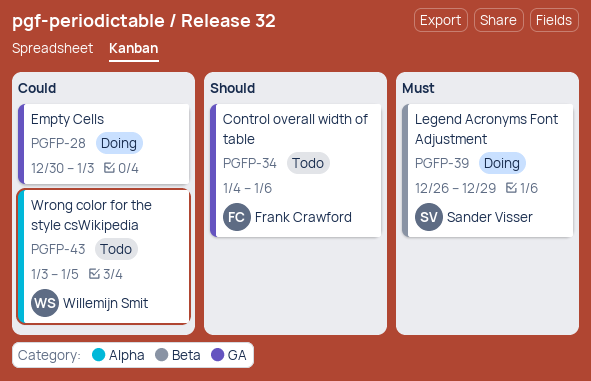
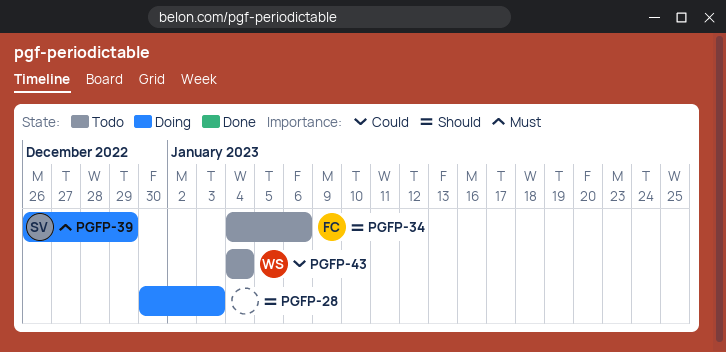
PGFP-28, priority: Could -> Should
PGFP-43, start: Jan 3 -> Jan 4
PGFP-43, due: Jan 5 -> Jan 4

